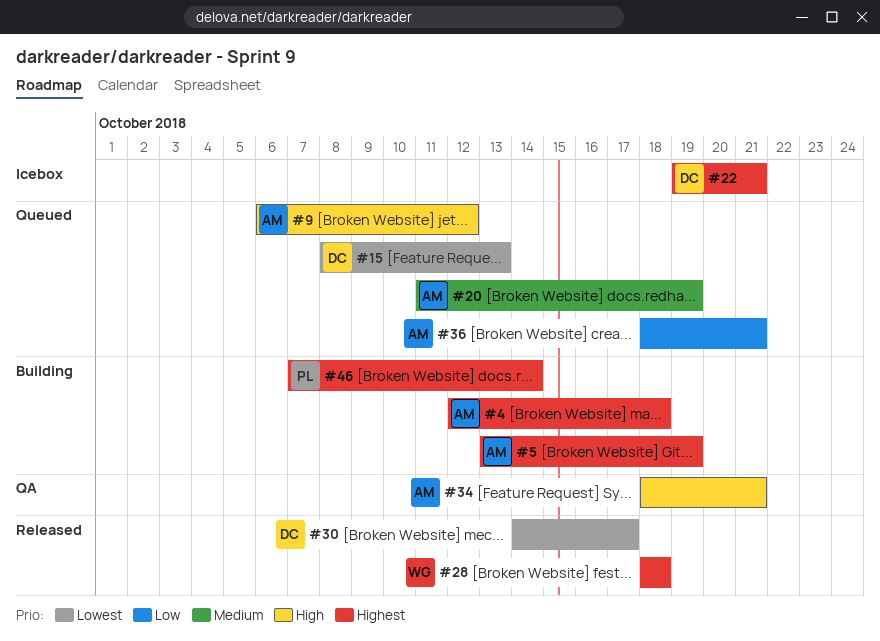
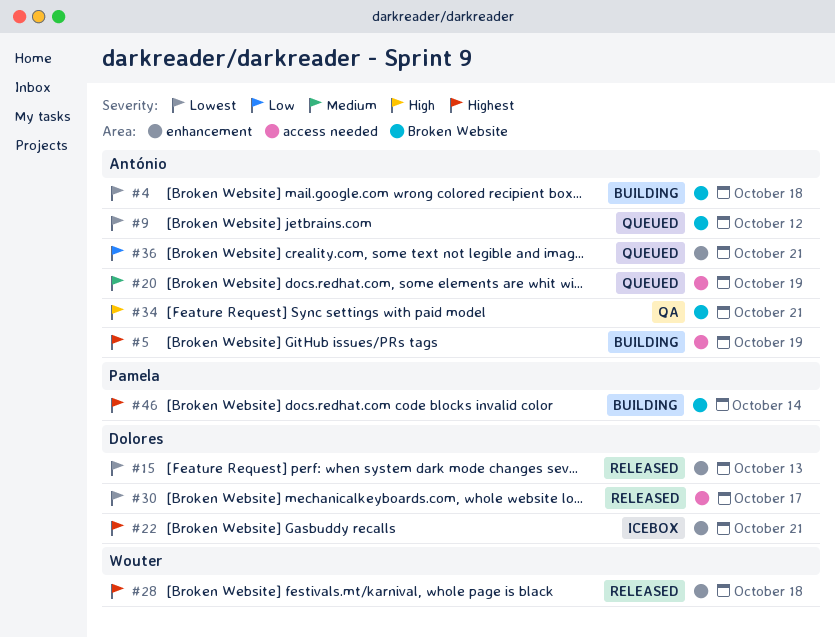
#4, priority: Highest -> Lowest
#9, priority: High -> Lowest
#15, status: Queued -> Released

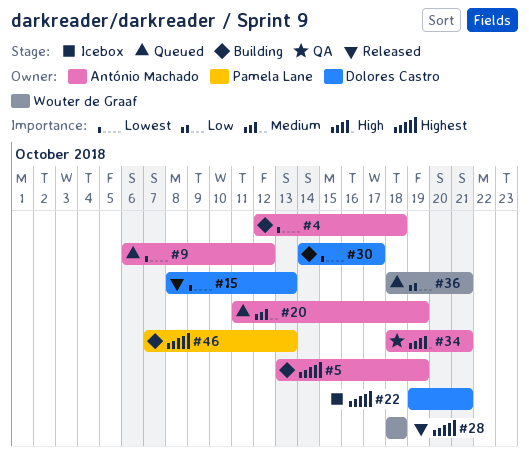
#30, status: Released -> Building
#36, owner: António Machado -> Wouter de Graaf
#46, due: Oct 14 -> Oct 13

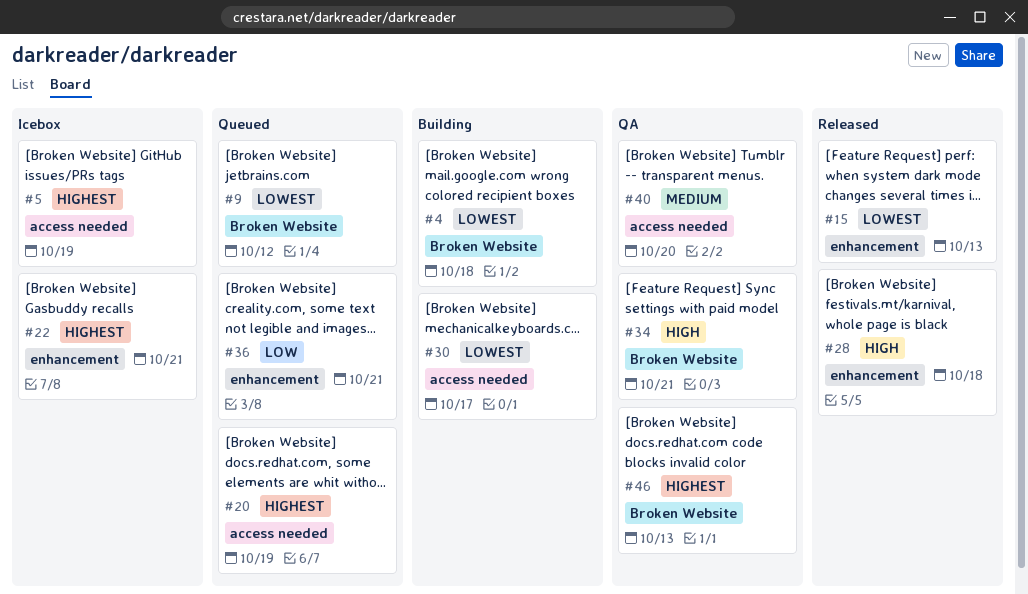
#5, status: Building -> Icebox
#20, priority: Medium -> Highest
#28, priority: Highest -> High
#40: none -> present
#46, status: Building -> QA

